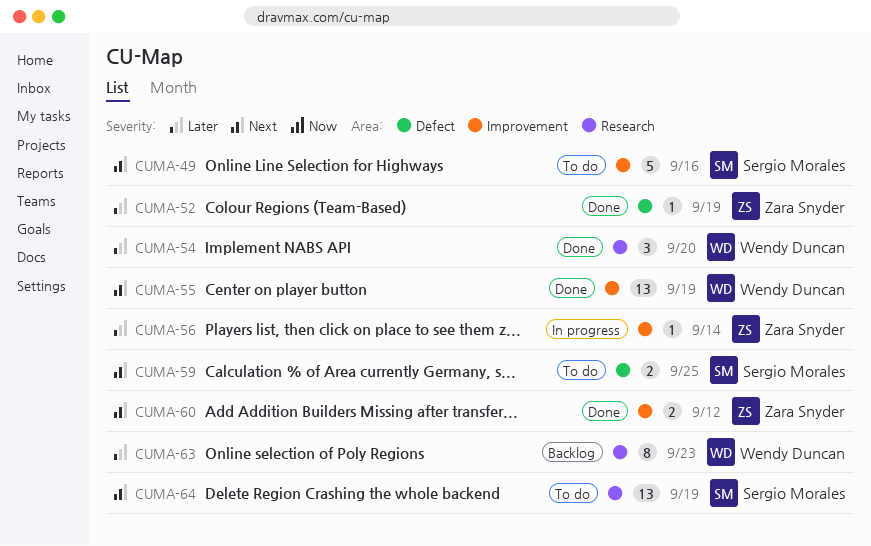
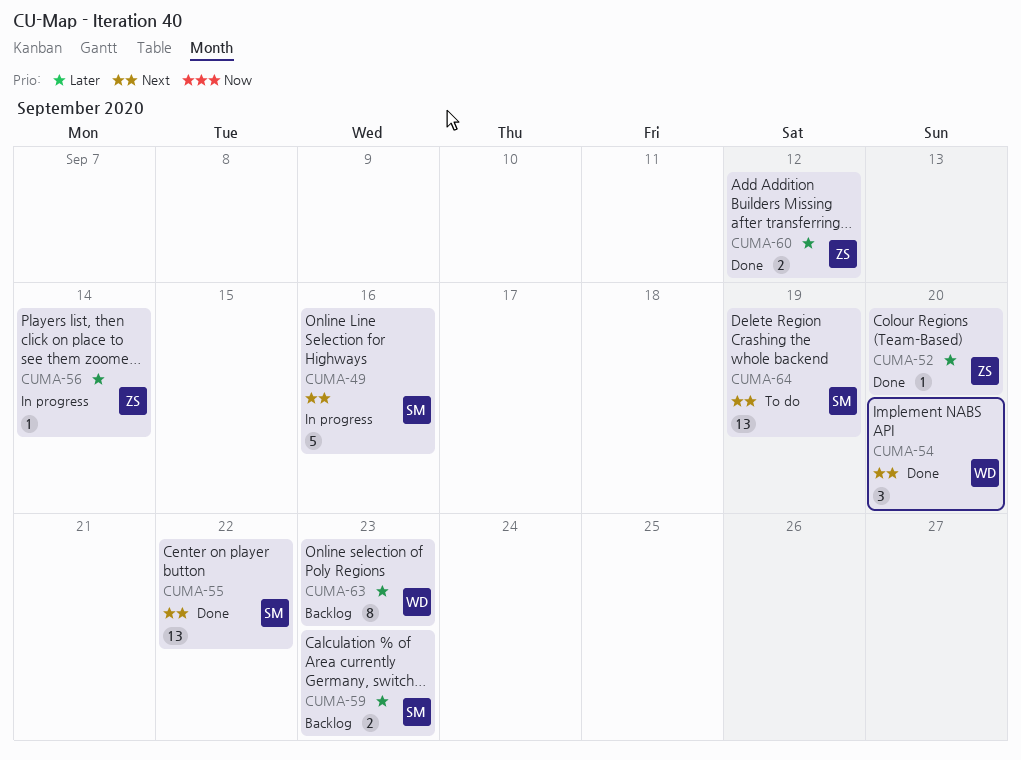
CUMA-49, status: To do -> In progress
CUMA-52, due: Sep 19 -> Sep 20
CUMA-54, priority: Later -> Next
CUMA-55, owner: Wendy Duncan -> Sergio Morales
CUMA-55, due: Sep 19 -> Sep 22
CUMA-59, status: To do -> Backlog
CUMA-59, priority: Next -> Later
CUMA-59, due: Sep 25 -> Sep 23
CUMA-60, priority: Next -> Later

